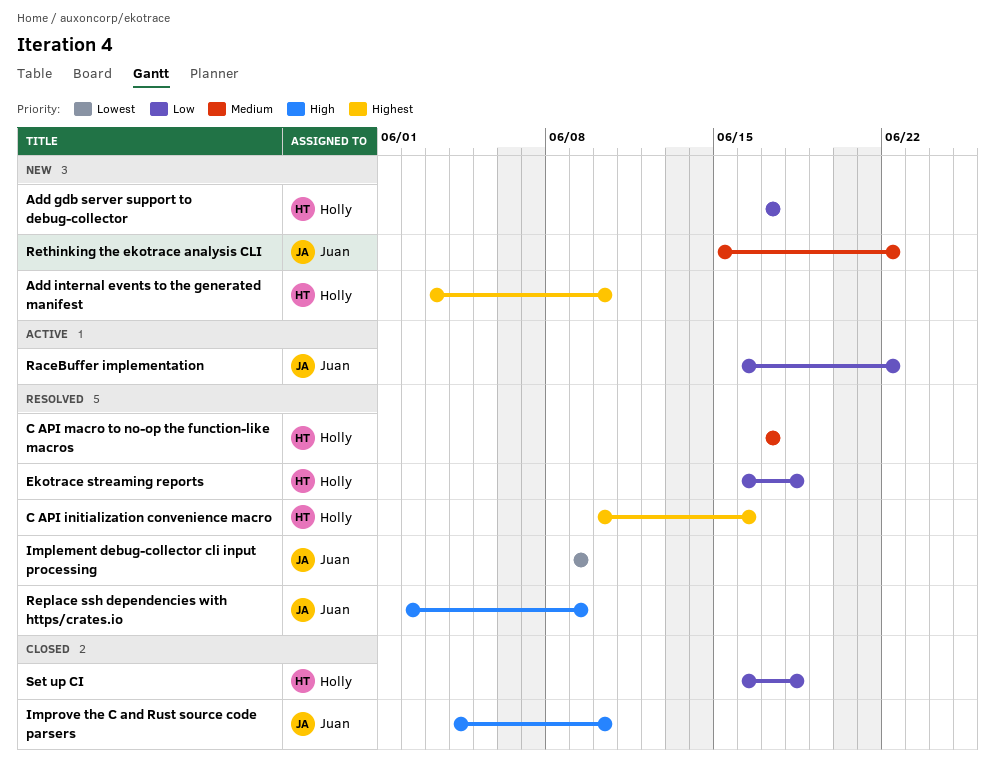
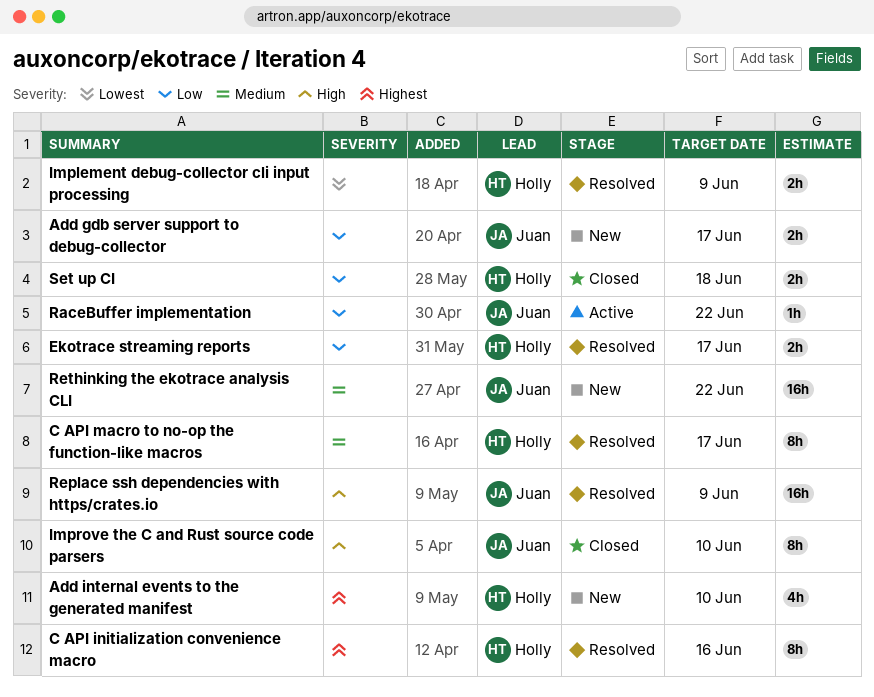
Add gdb server support to debug-collector, owner: Holly -> Juan
Ekotrace streaming reports, due: Jun 18 -> Jun 17
Implement debug-collector cli input processing, owner: Juan -> Holly

